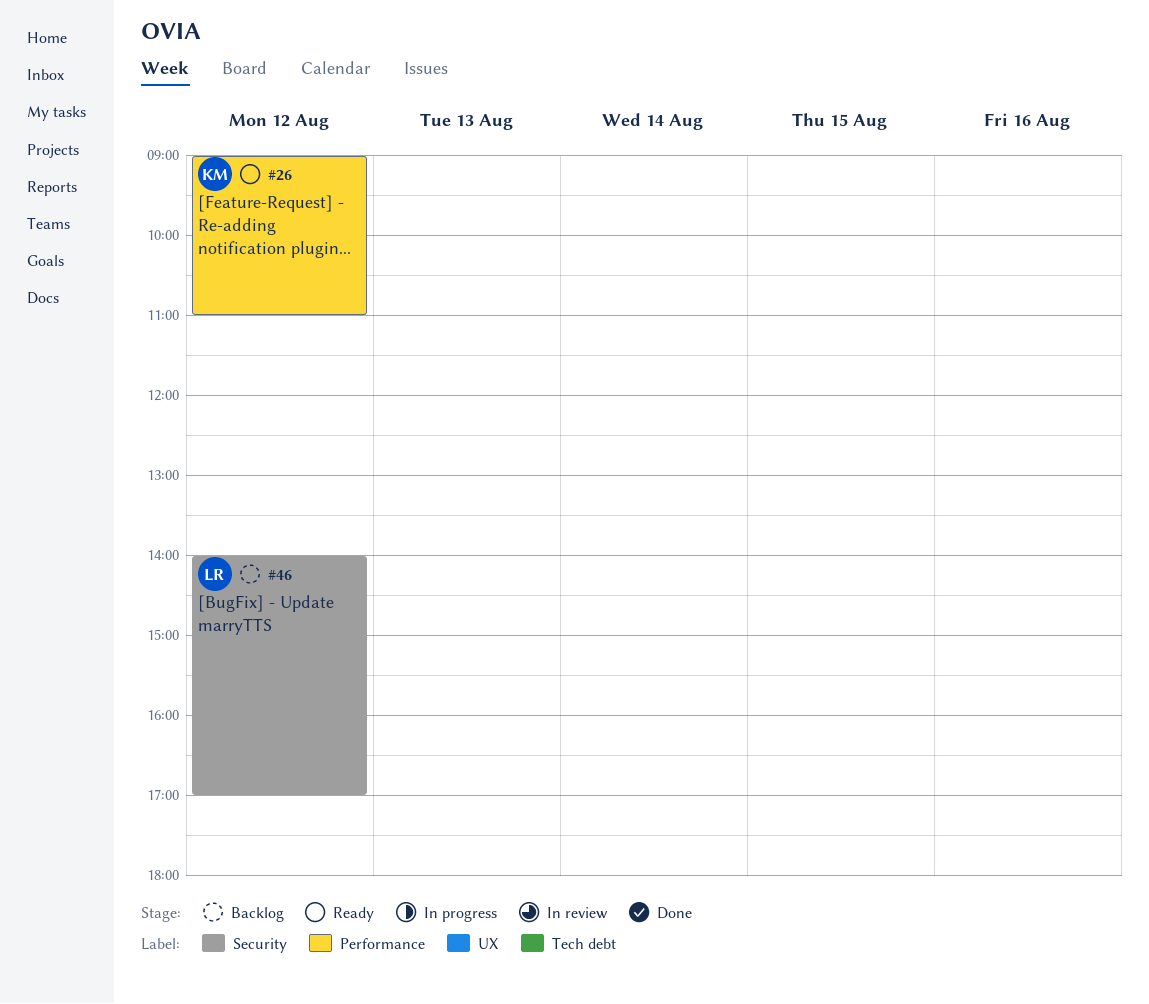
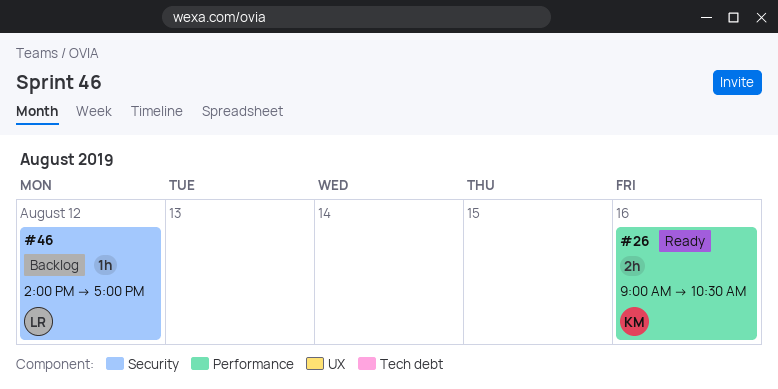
#26, day: Aug 12 -> Aug 16
#26, ends: 11:00 -> 10:30

